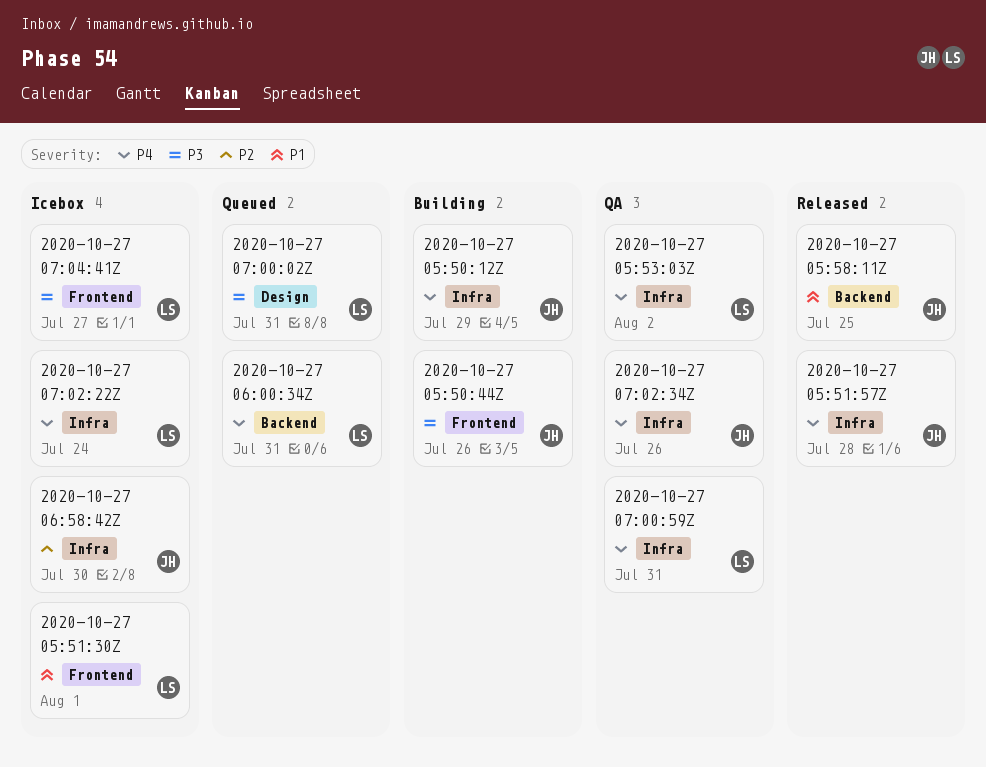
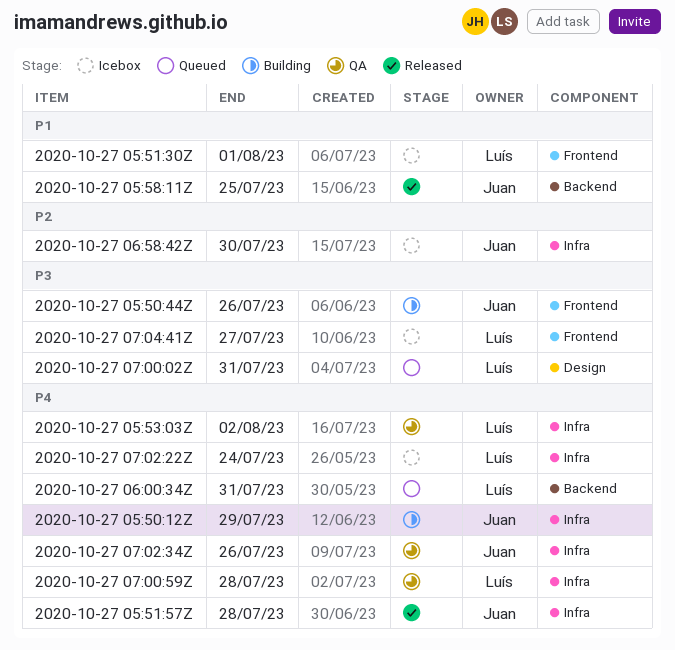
2020-10-27 07:00:59Z, due: Jul 31 -> Jul 28

